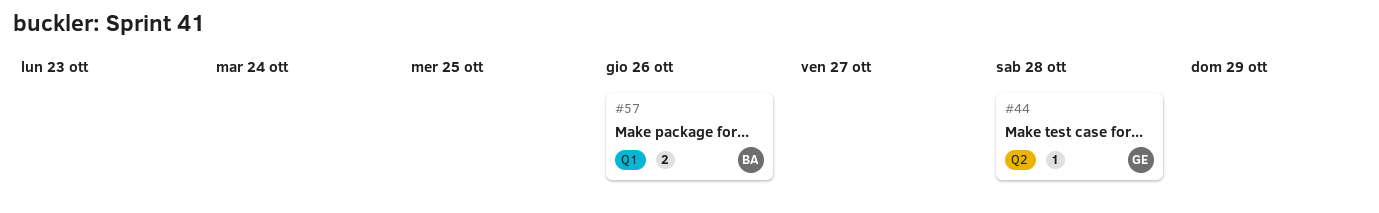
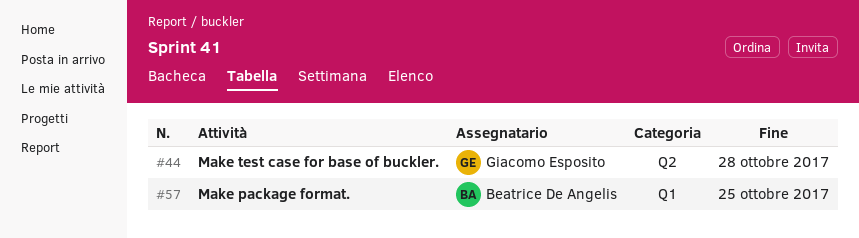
#57, due: Oct 26 -> Oct 25

